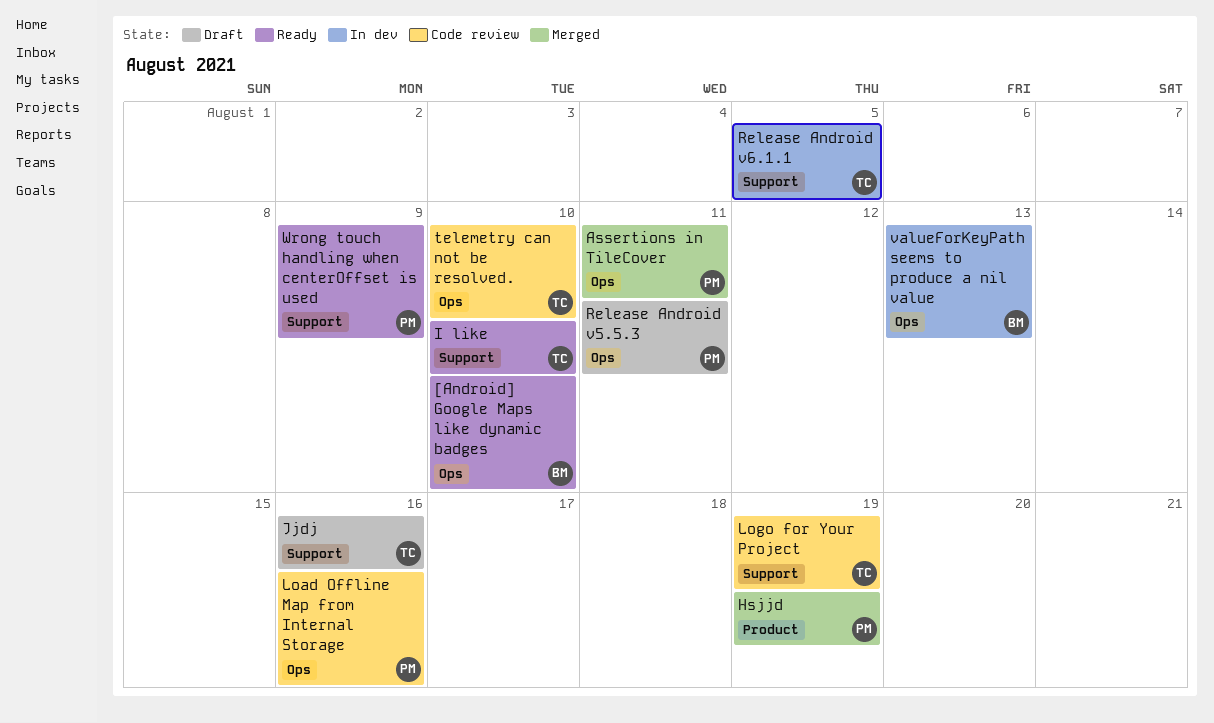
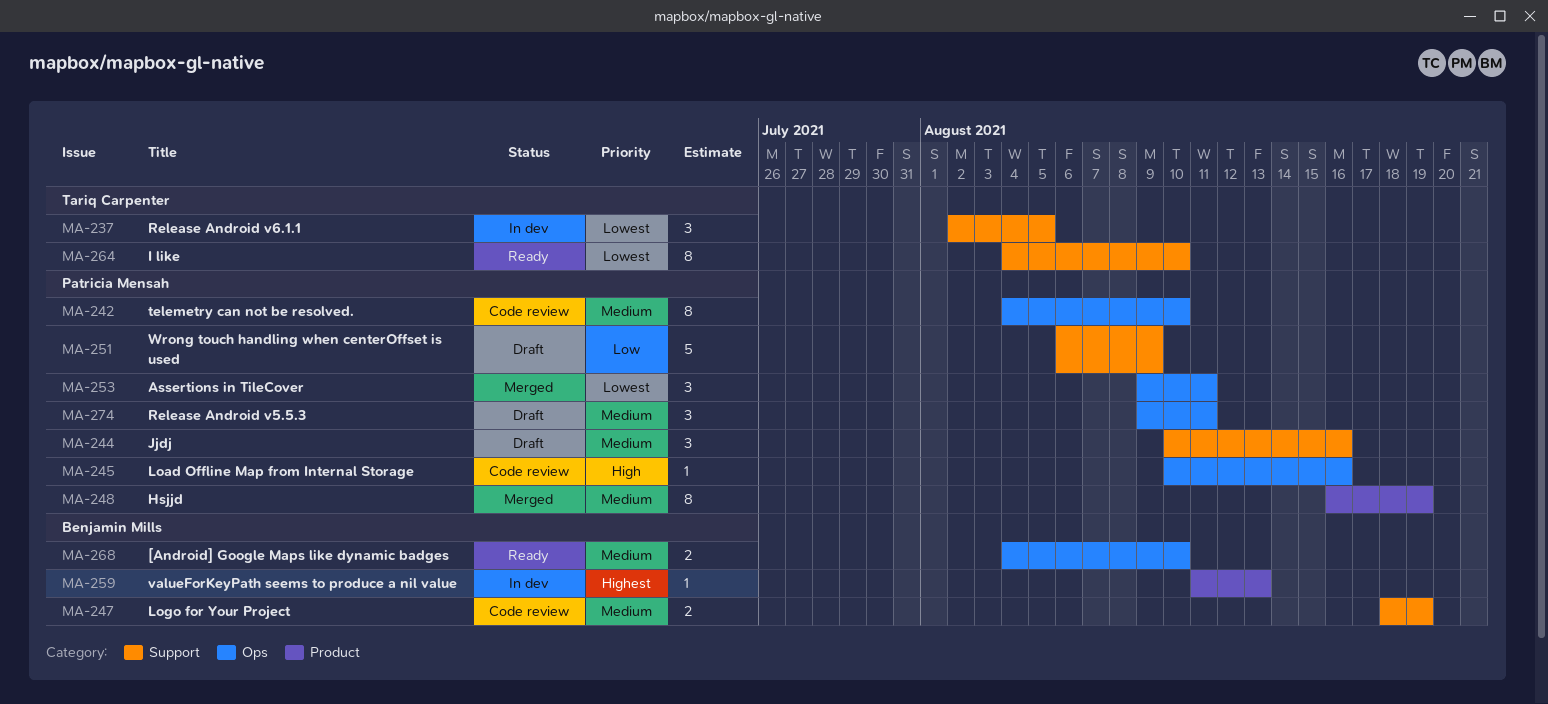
Jjdj, owner: Tariq Carpenter -> Patricia Mensah
Logo for Your Project, owner: Tariq Carpenter -> Benjamin Mills
telemetry can not be resolved., owner: Tariq Carpenter -> Patricia Mensah
valueForKeyPath seems to produce a nil value, label: Ops -> Product
Wrong touch handling when centerOffset is used, status: Ready -> Draft

